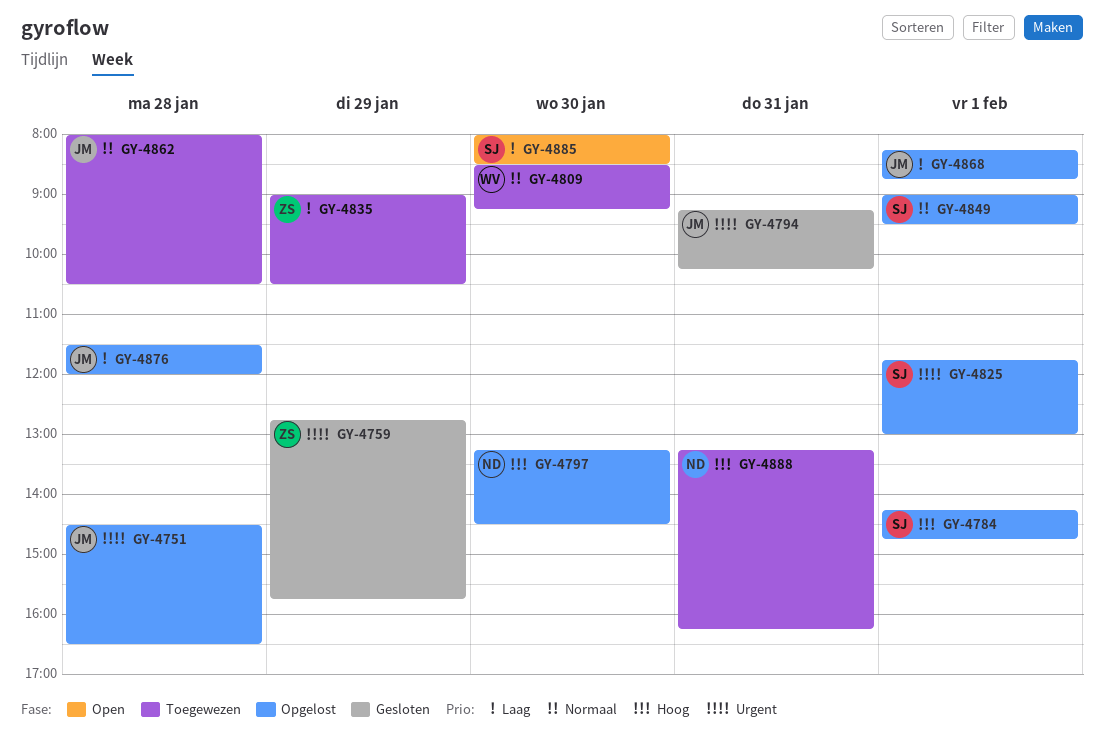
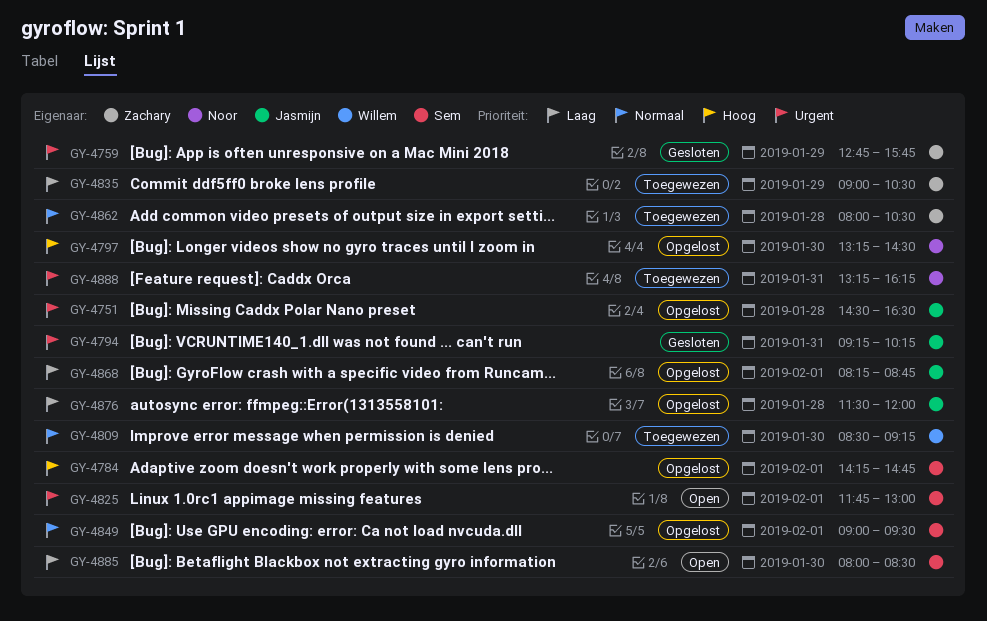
GY-4825, status: Opgelost -> Open
GY-4862, owner: Jasmijn -> Zachary
GY-4888, priority: Hoog -> Urgent

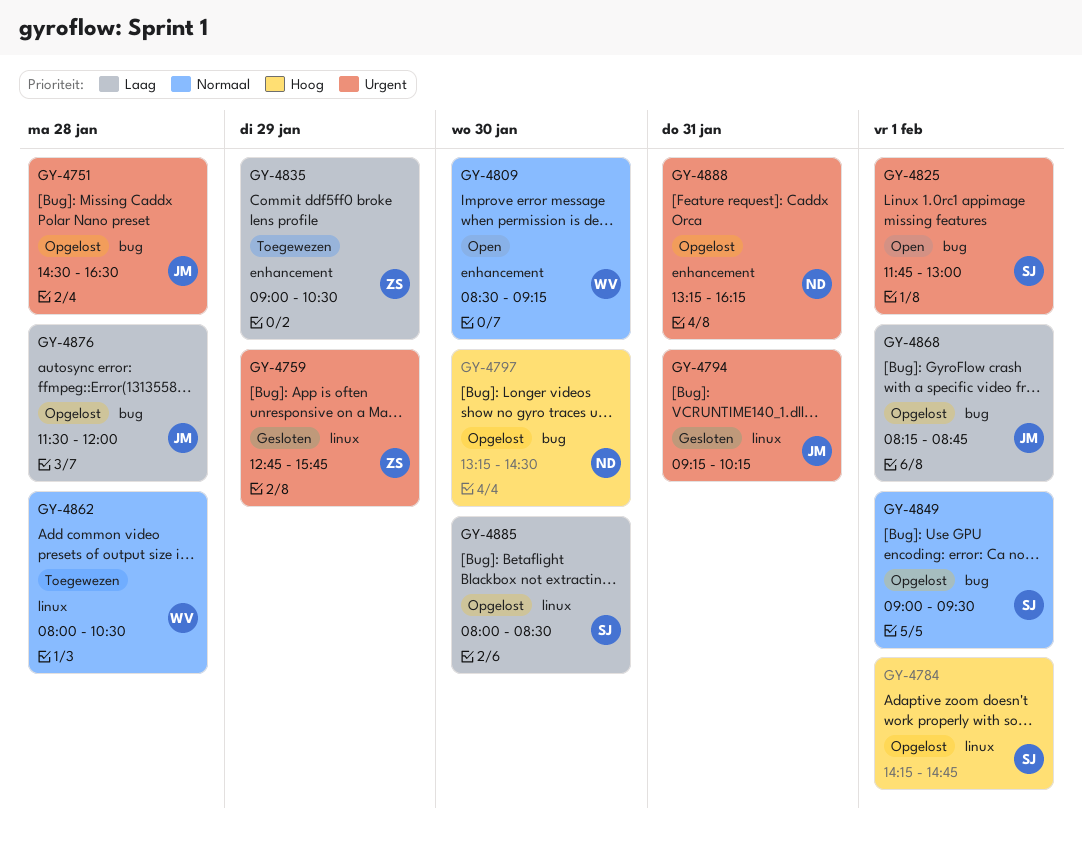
GY-4809, status: Toegewezen -> Open
GY-4862, owner: Zachary -> Willem
GY-4885, status: Open -> Opgelost
GY-4888, status: Toegewezen -> Opgelost

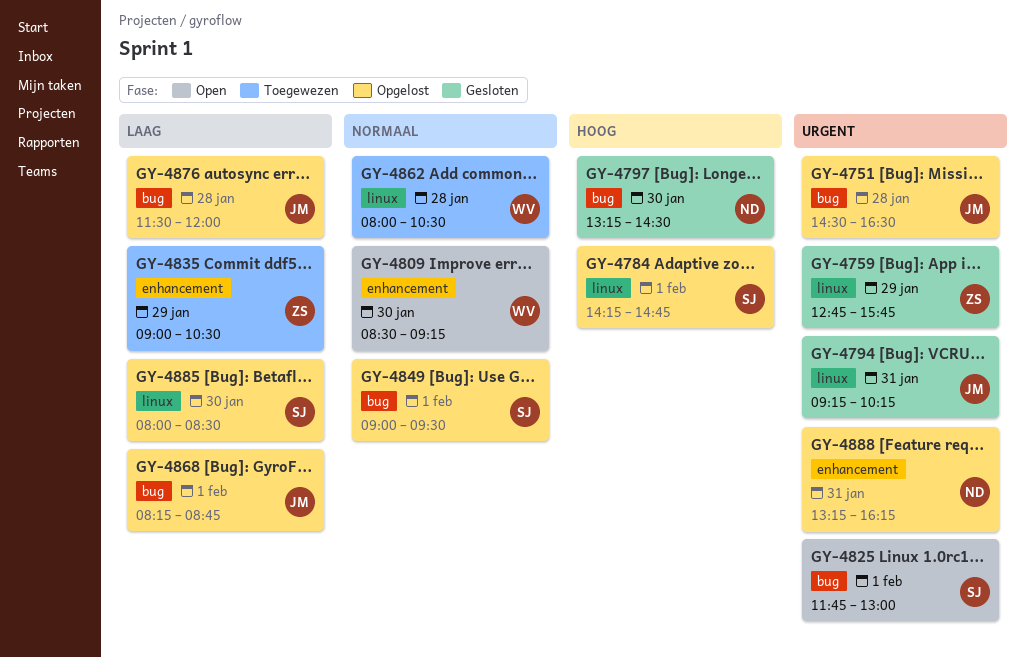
GY-4797, status: Opgelost -> Gesloten

